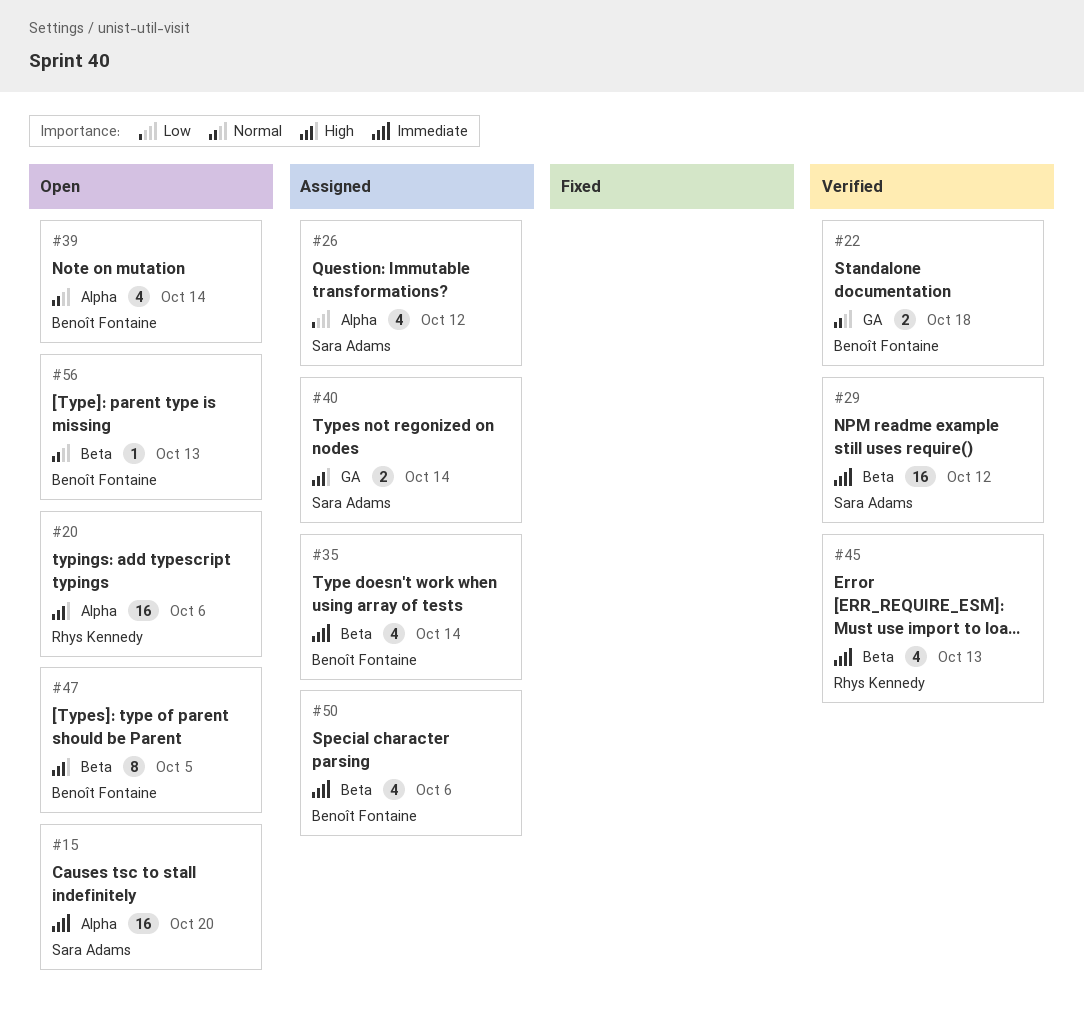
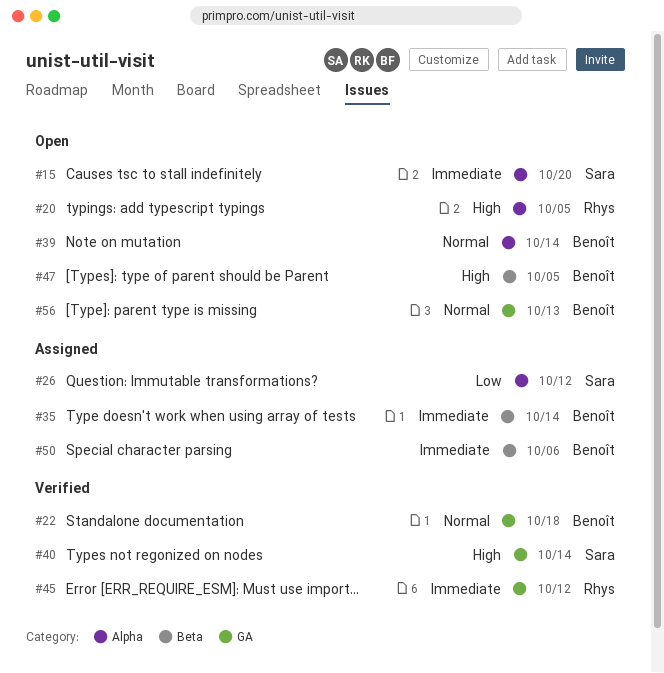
#20, due: Oct 6 -> Oct 5
#29: present -> none
#40, status: Assigned -> Verified
#45, label: Beta -> GA
#45, due: Oct 13 -> Oct 12
#56, label: Beta -> GA

